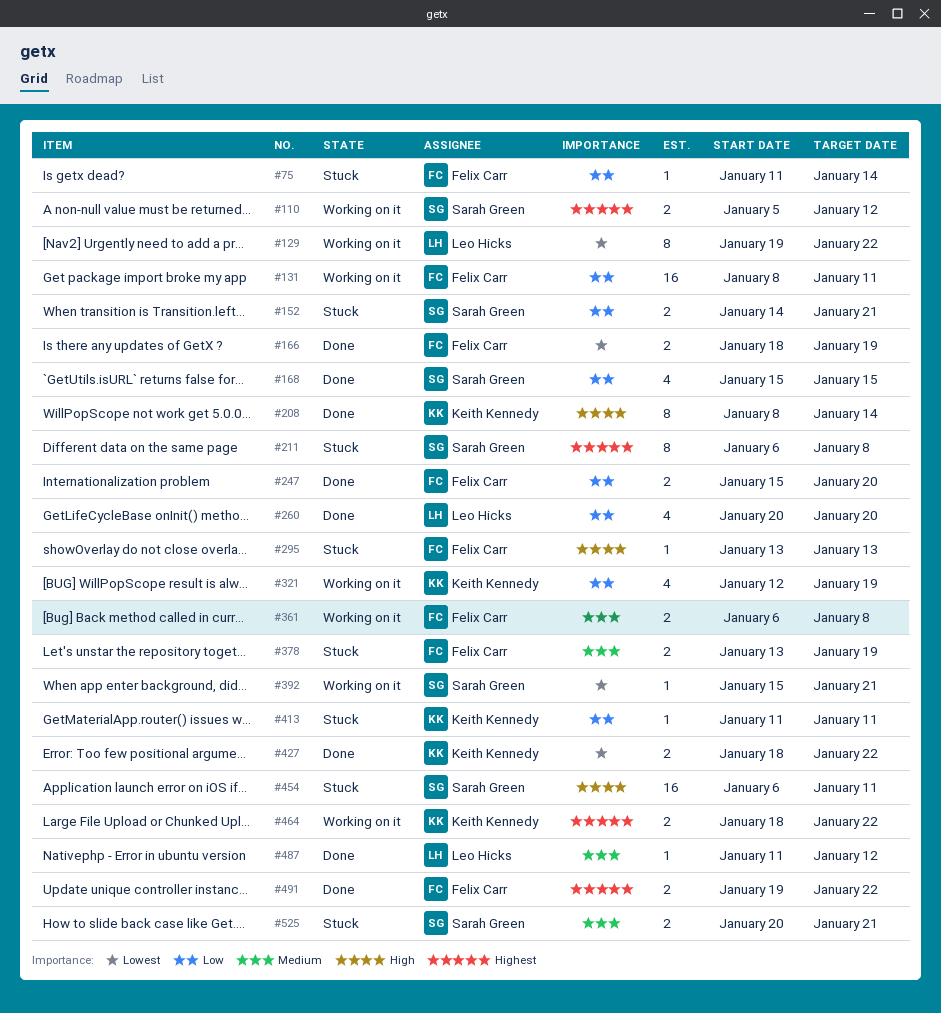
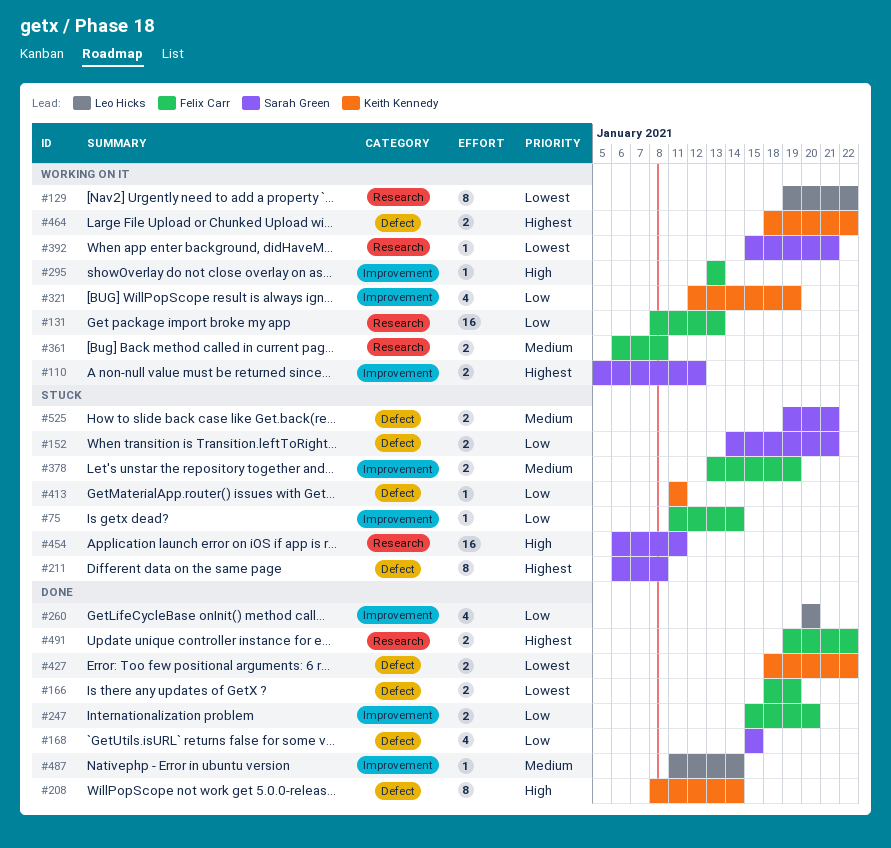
#131, due: Jan 11 -> Jan 13
#295, status: Stuck -> Working on it
#487, due: Jan 12 -> Jan 14
#525, start: Jan 20 -> Jan 19

